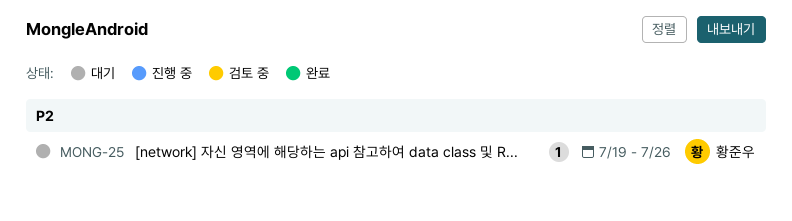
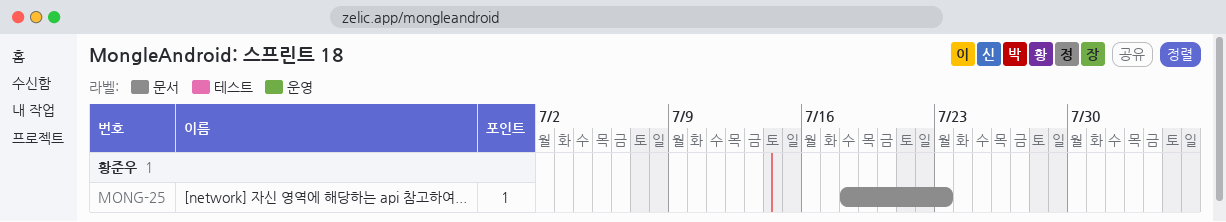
MONG-25, start: Jul 19 -> Jul 18
MONG-25, due: Jul 26 -> Jul 23

